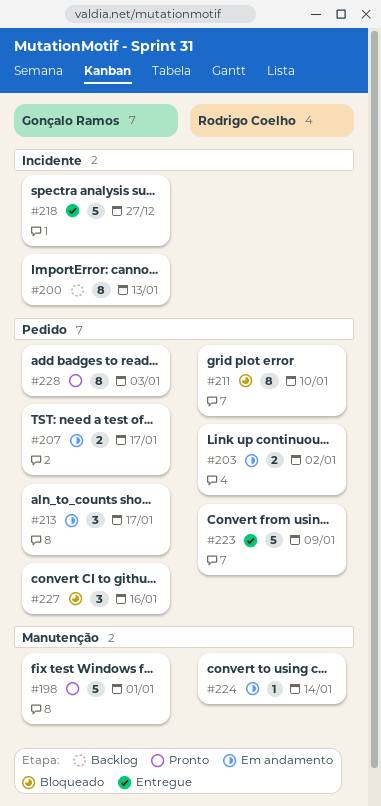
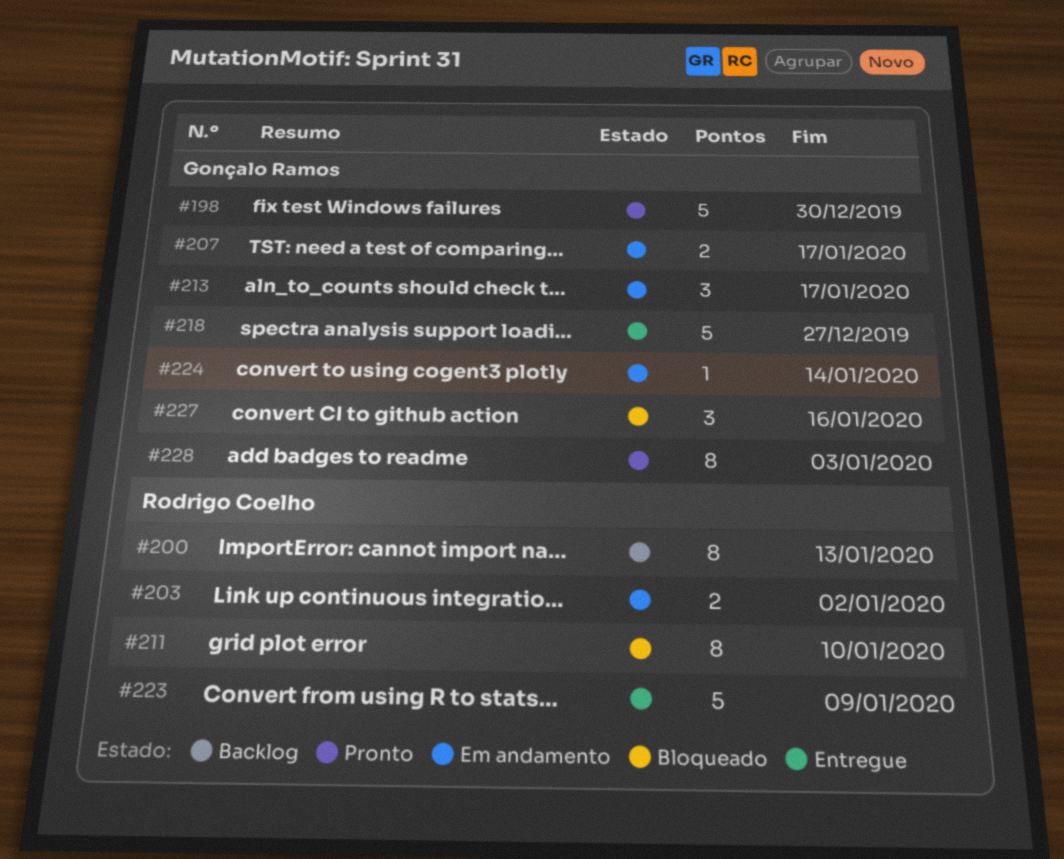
#198, due: Jan 1 -> Dec 30
#200, owner: Gonçalo Ramos -> Rodrigo Coelho
#224, owner: Rodrigo Coelho -> Gonçalo Ramos

